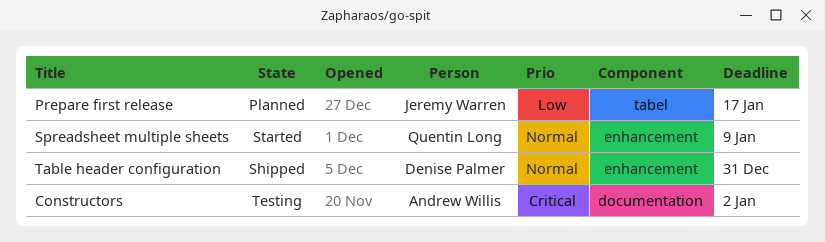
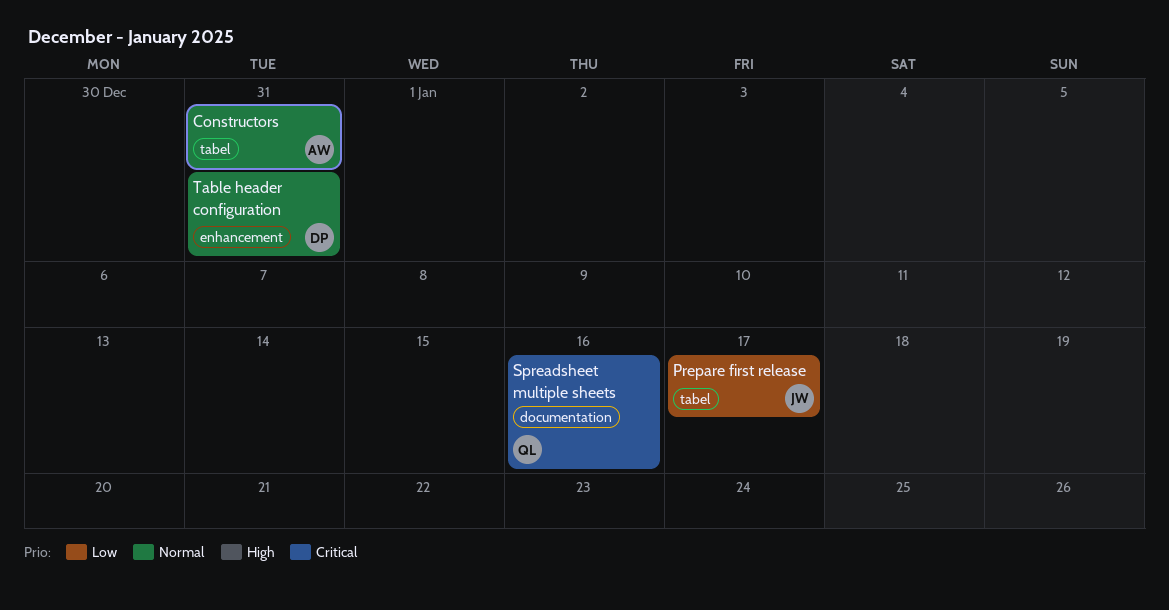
Constructors, priority: Critical -> Normal
Constructors, label: documentation -> tabel
Constructors, due: Jan 2 -> Dec 31
Spreadsheet multiple sheets, priority: Normal -> Critical
Spreadsheet multiple sheets, label: enhancement -> documentation
Spreadsheet multiple sheets, due: Jan 9 -> Jan 16

